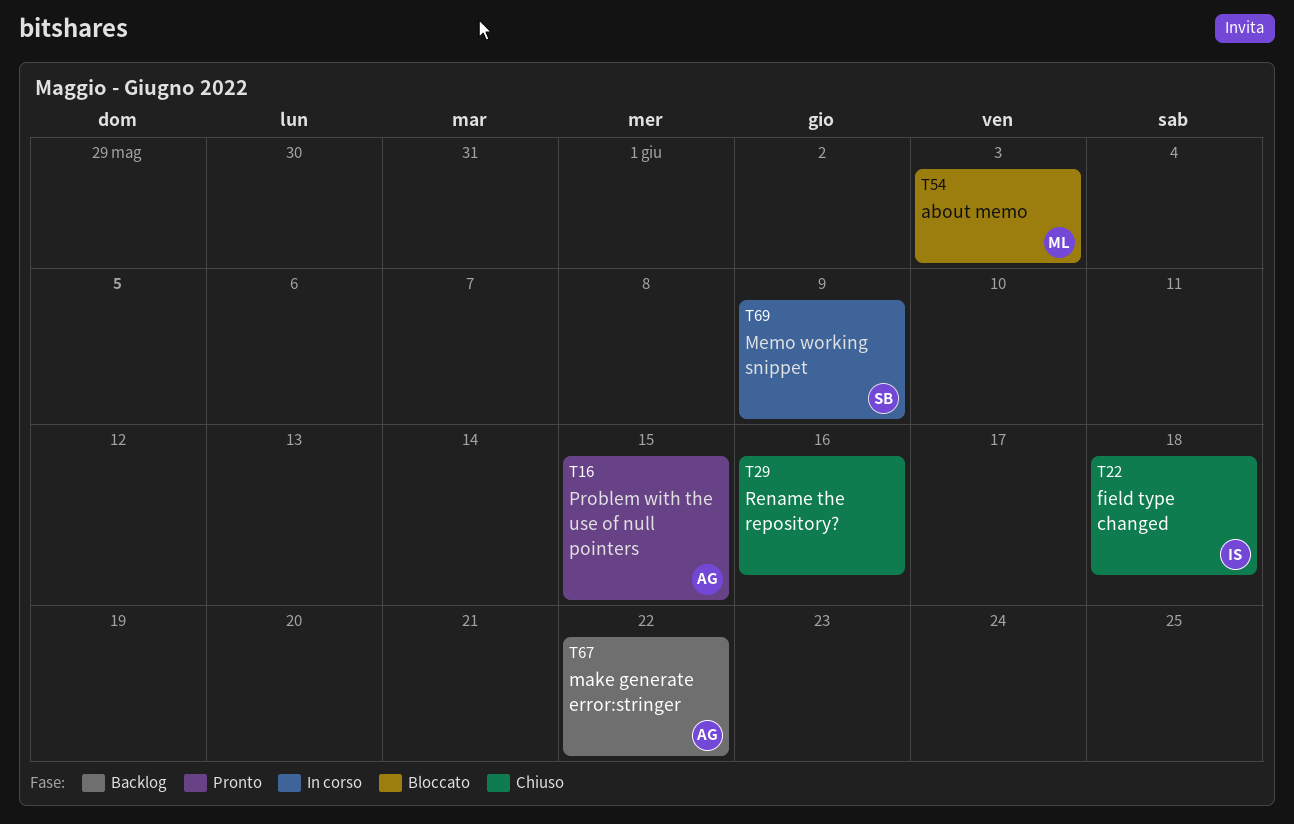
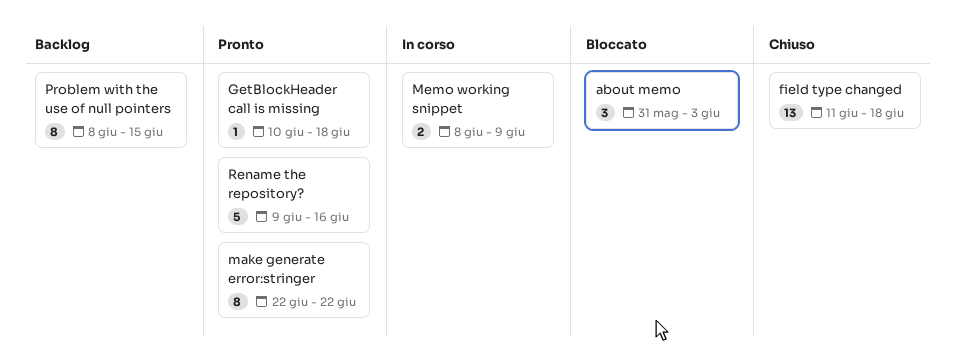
GetBlockHeader call is missing: none -> present
make generate error:stringer, status: Backlog -> Pronto
Problem with the use of null pointers, status: Pronto -> Backlog
Rename the repository?, status: Chiuso -> Pronto

